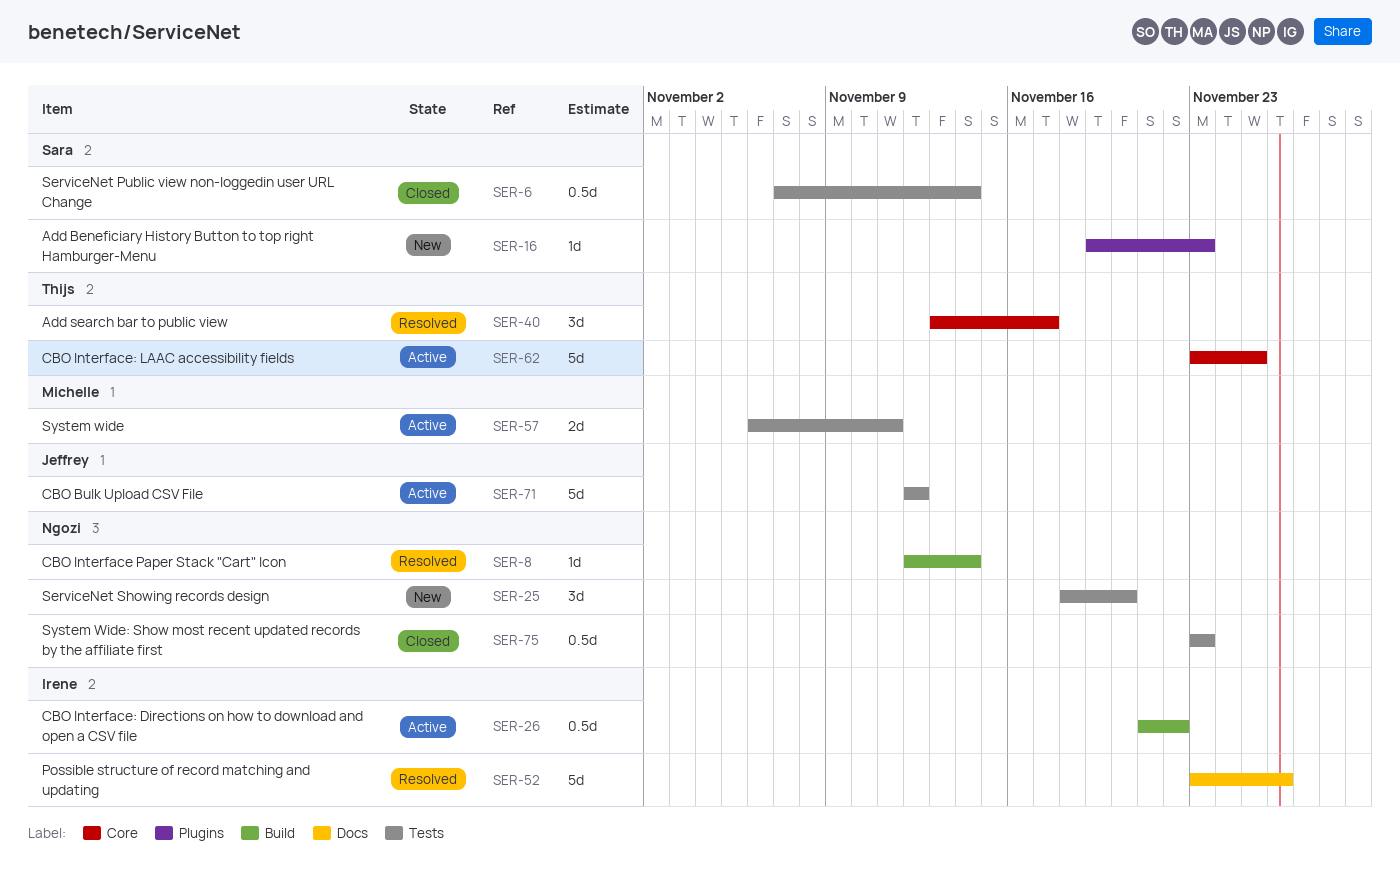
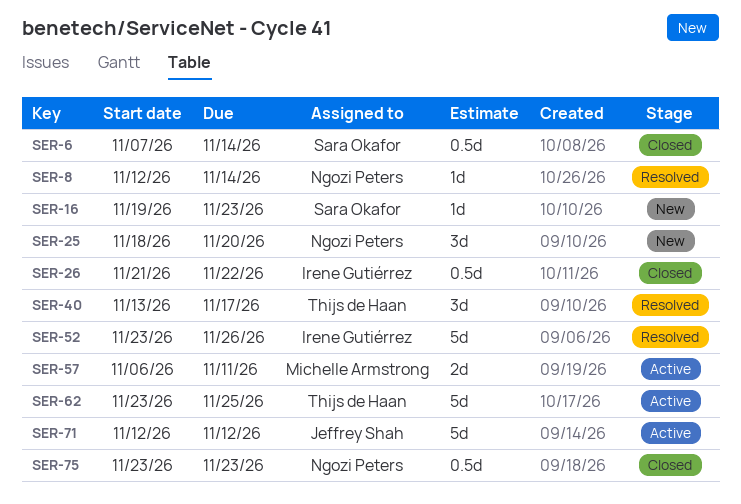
SER-26, status: Active -> Closed

